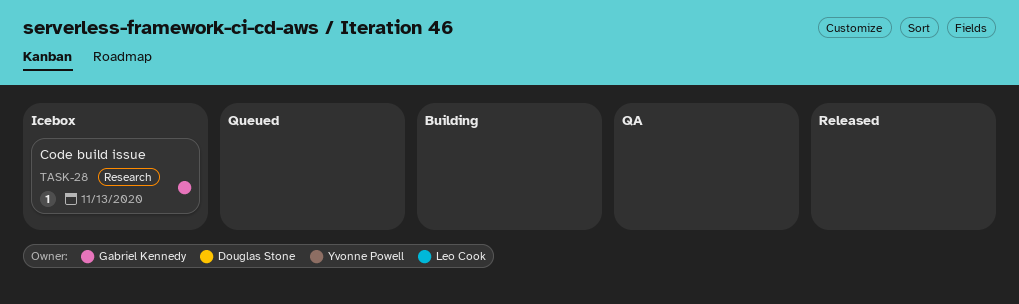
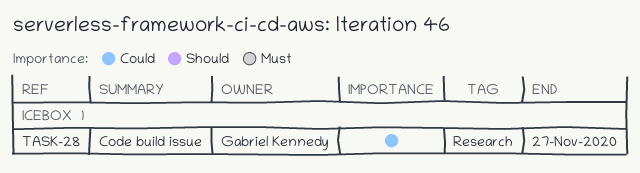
TASK-28, due: Nov 13 -> Nov 27

